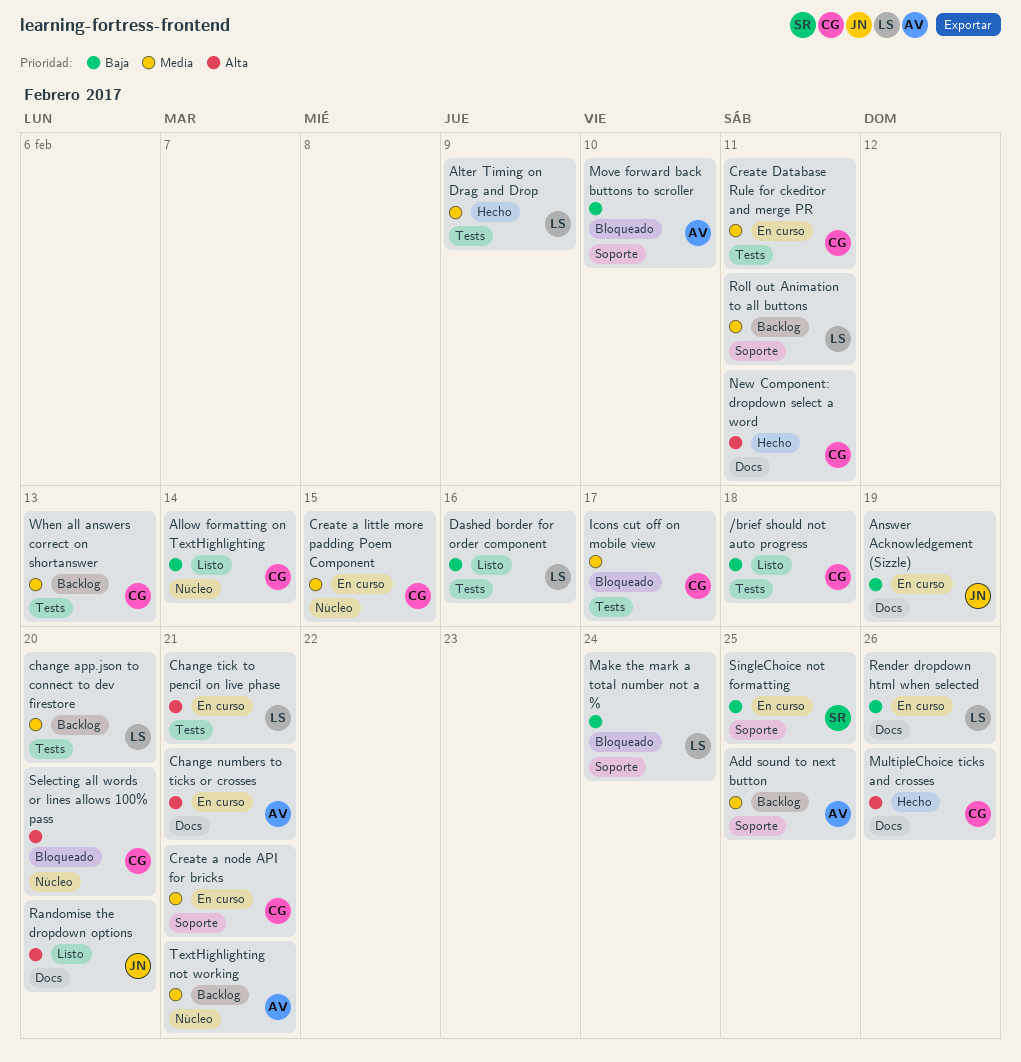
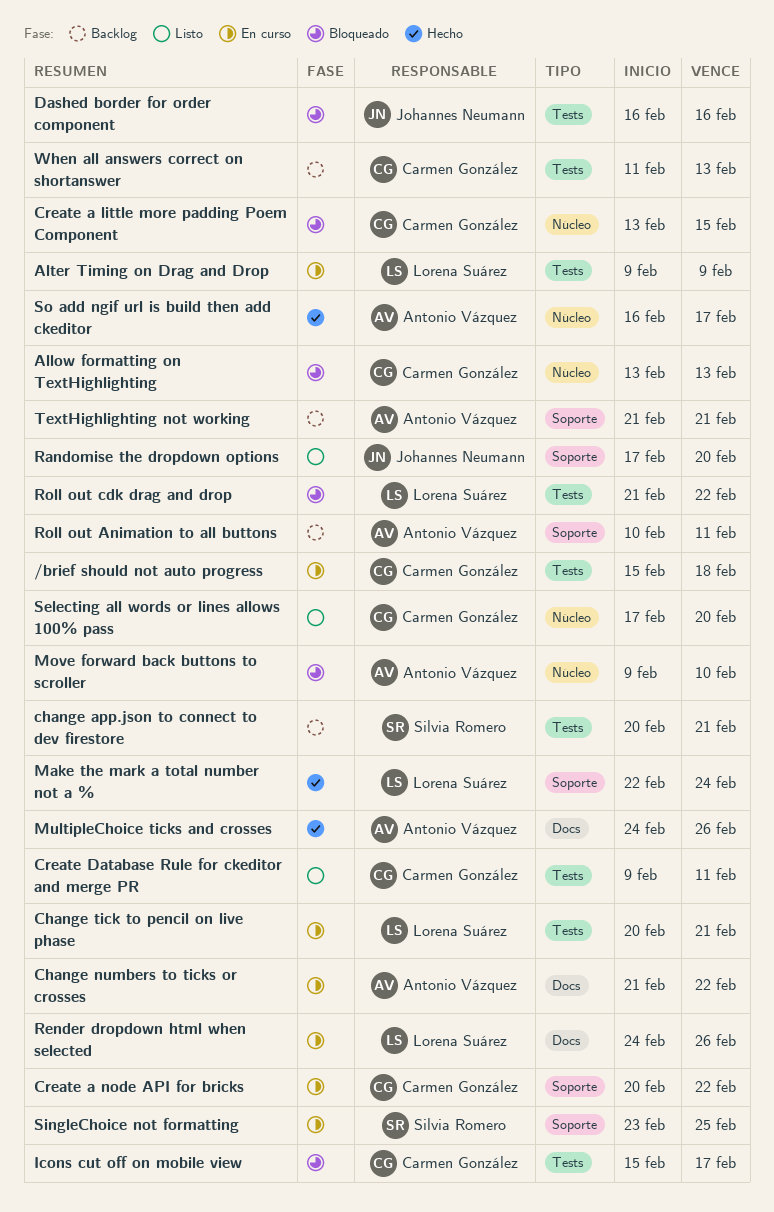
/brief should not auto progress, status: Listo -> En curso
Add sound to next button: present -> none
Allow formatting on TextHighlighting, status: Listo -> Bloqueado
Allow formatting on TextHighlighting, due: Feb 14 -> Feb 13
Alter Timing on Drag and Drop, status: Hecho -> En curso
Answer Acknowledgement (Sizzle): present -> none
change app.json to connect to dev firestore, owner: Lorena Suárez -> Silvia Romero
change app.json to connect to dev firestore, due: Feb 20 -> Feb 21
Change numbers to ticks or crosses, due: Feb 21 -> Feb 22
Create a little more padding Poem Component, status: En curso -> Bloqueado
Create a node API for bricks, due: Feb 21 -> Feb 22
Create Database Rule for ckeditor and merge PR, status: En curso -> Listo
Dashed border for order component, status: Listo -> Bloqueado
Dashed border for order component, owner: Lorena Suárez -> Johannes Neumann
Make the mark a total number not a %, status: Bloqueado -> Hecho
Move forward back buttons to scroller, label: Soporte -> Núcleo
MultipleChoice ticks and crosses, owner: Carmen González -> Antonio Vázquez
New Component: dropdown select a word: present -> none
Randomise the dropdown options, label: Docs -> Soporte
Roll out Animation to all buttons, owner: Lorena Suárez -> Antonio Vázquez
Roll out cdk drag and drop: none -> present
Selecting all words or lines allows 100% pass, status: Bloqueado -> Listo
So add ngif url is build then add ckeditor: none -> present
TextHighlighting not working, label: Núcleo -> Soporte

